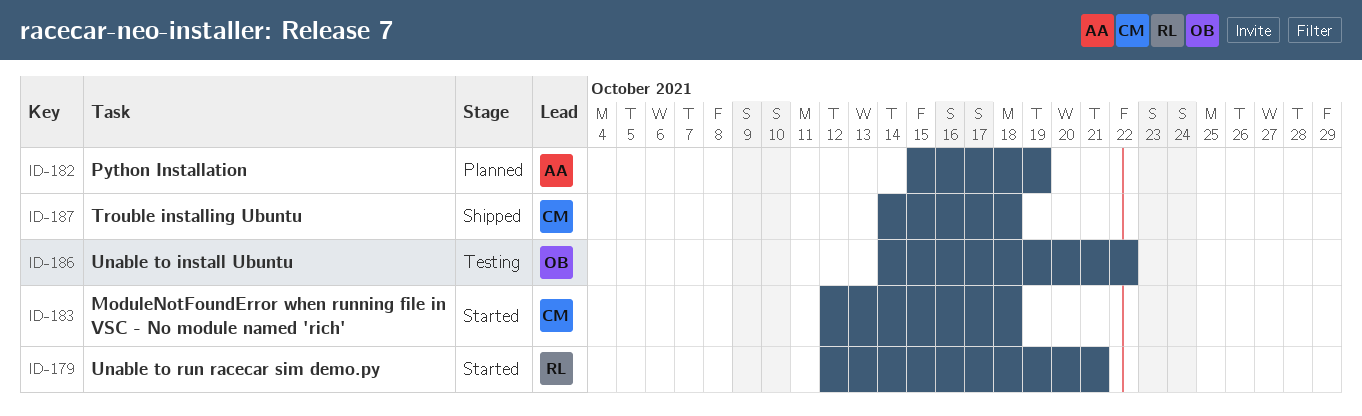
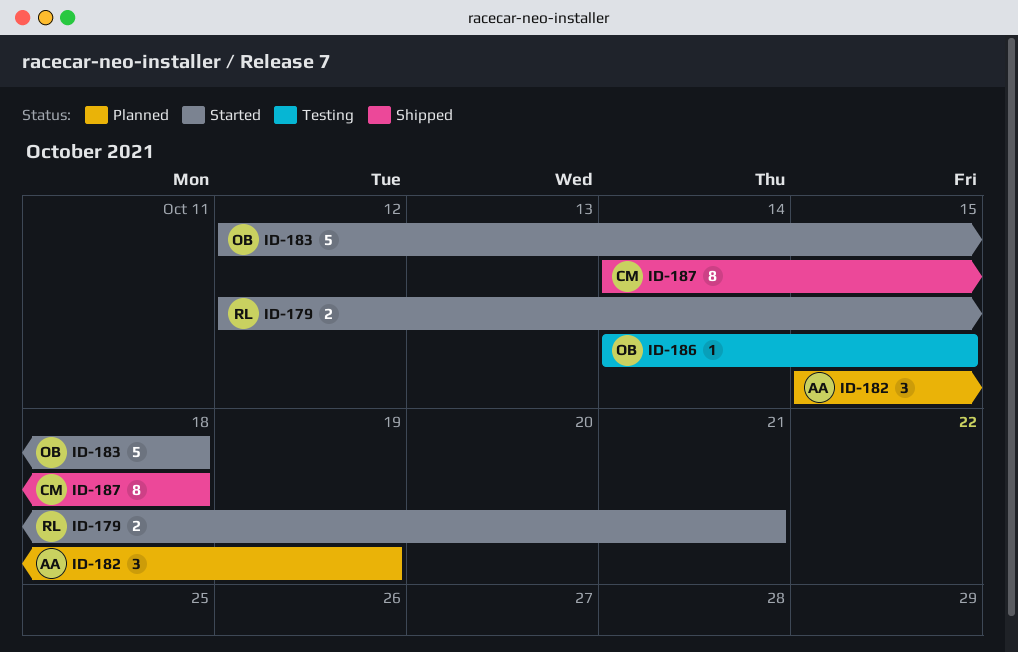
ID-183, owner: CM -> OB
ID-186, due: Oct 22 -> Oct 15

